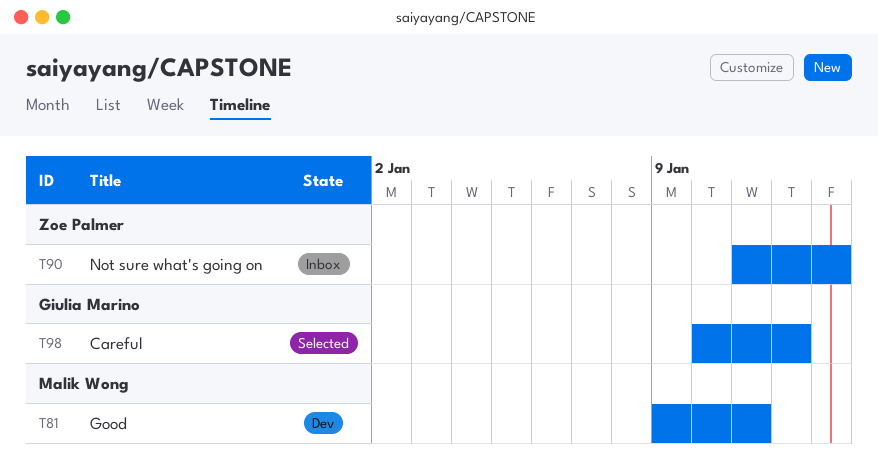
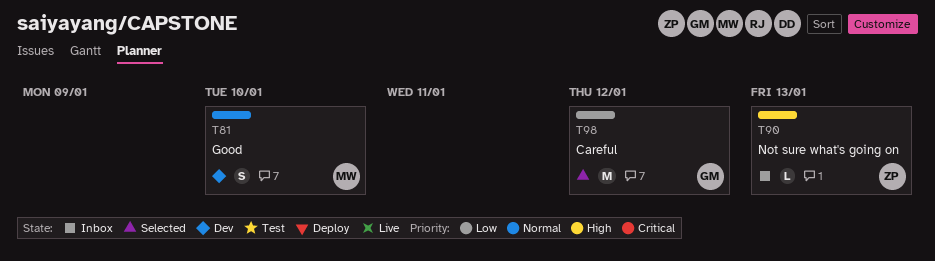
T81, due: Jan 11 -> Jan 10

